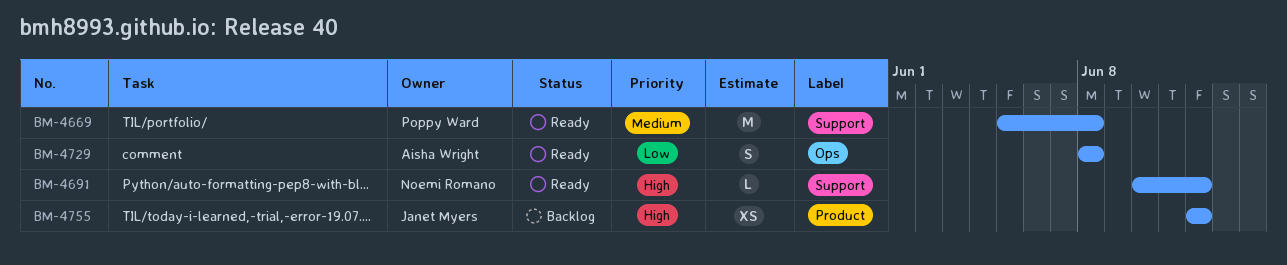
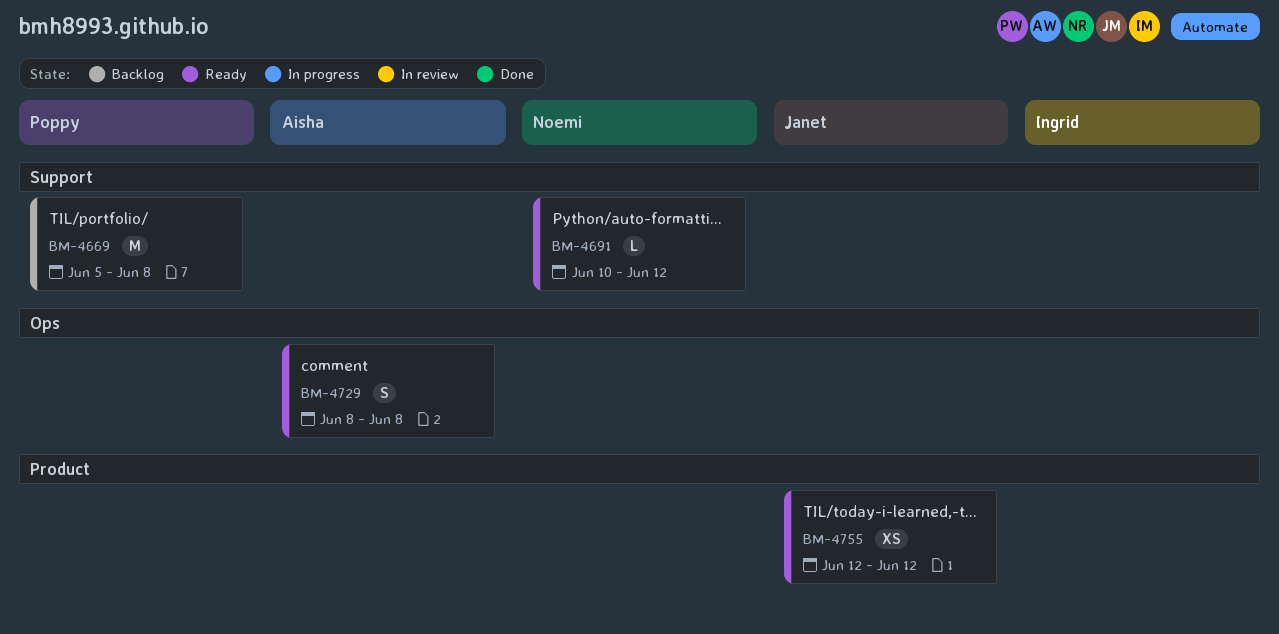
BM-4669, status: Ready -> Backlog
BM-4755, status: Backlog -> Ready

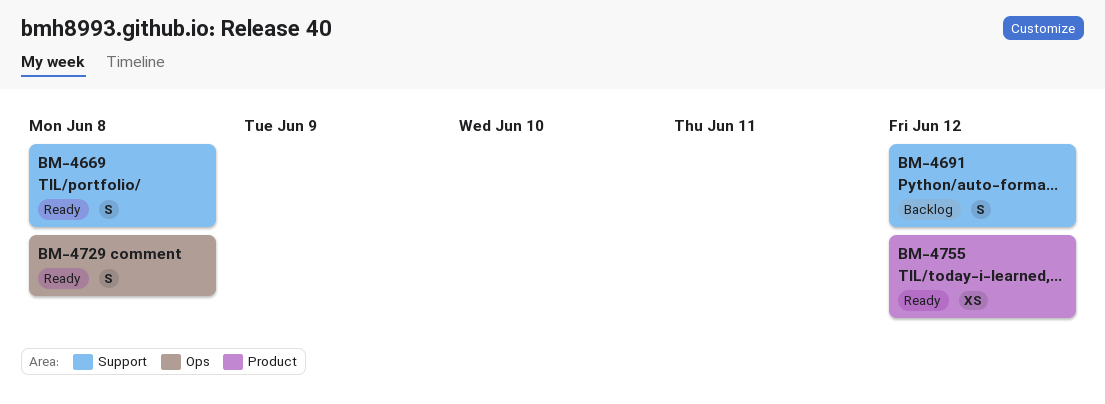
BM-4669, status: Backlog -> Ready
BM-4669, estimate: M -> S
BM-4691, status: Ready -> Backlog
BM-4691, estimate: L -> S

